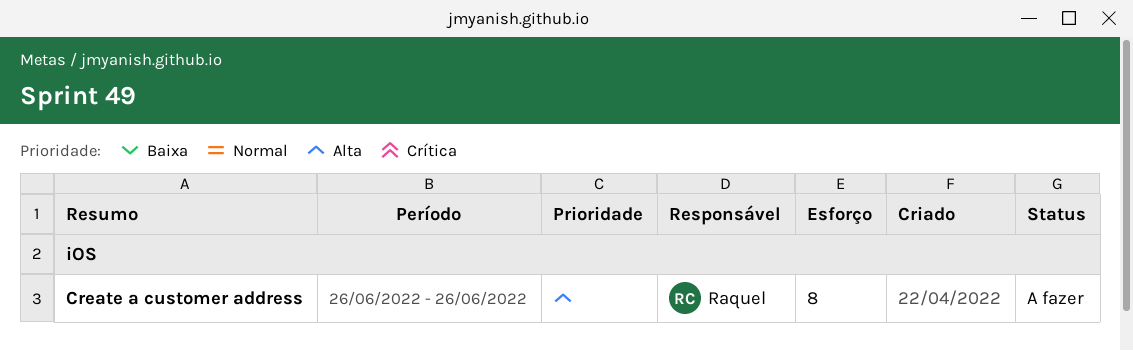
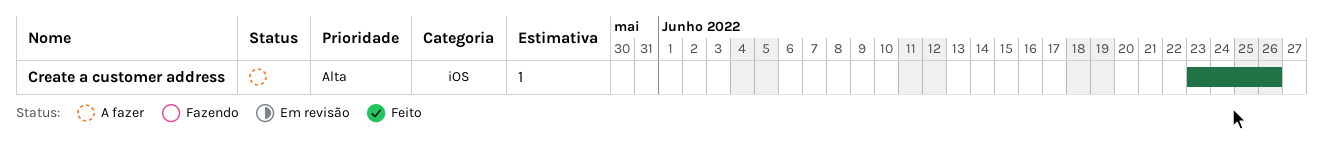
Create a customer address, estimate: 8 -> 1
Create a customer address, start: Jun 26 -> Jun 23

